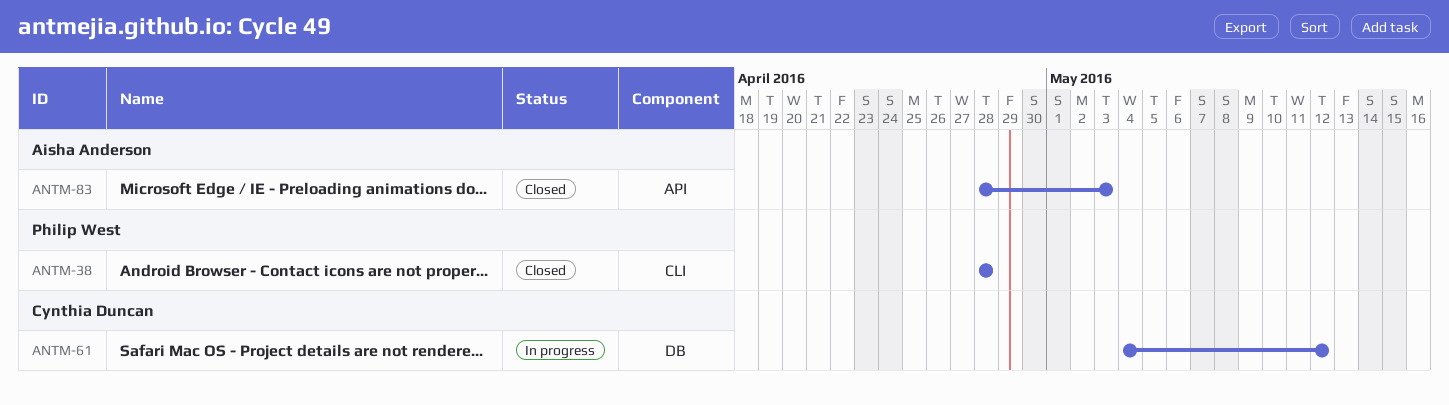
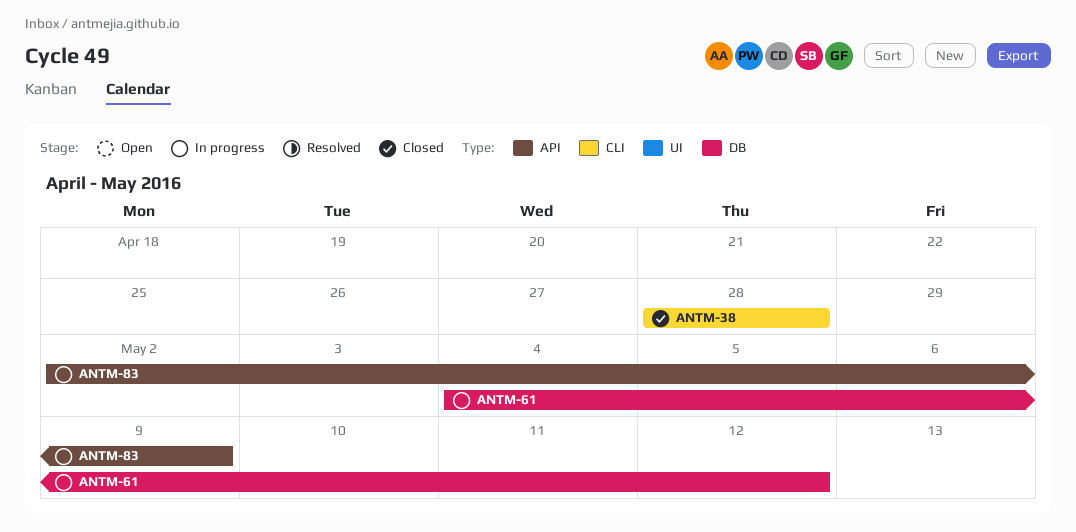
ANTM-83, status: Closed -> In progress
ANTM-83, start: Apr 28 -> May 2
ANTM-83, due: May 3 -> May 9

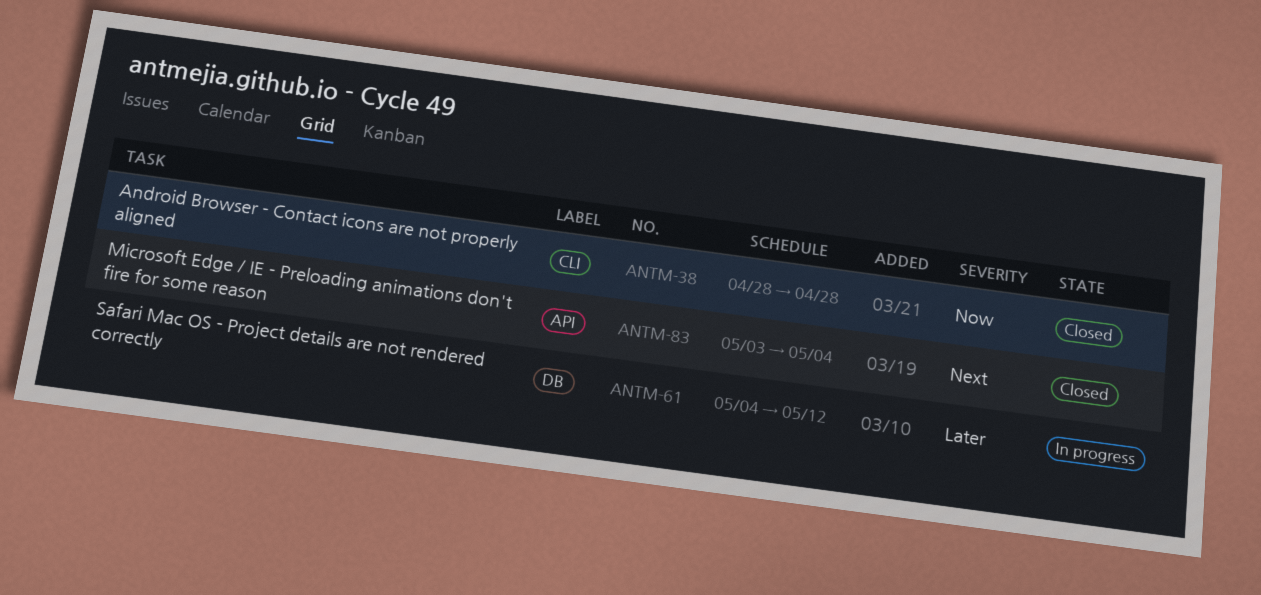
ANTM-83, status: In progress -> Closed
ANTM-83, start: May 2 -> May 3
ANTM-83, due: May 9 -> May 4

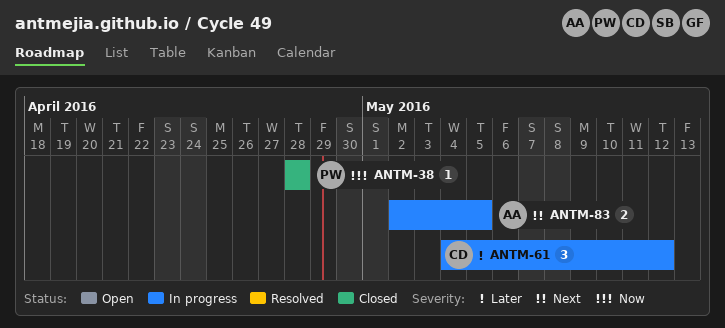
ANTM-83, status: Closed -> In progress
ANTM-83, start: May 3 -> May 2
ANTM-83, due: May 4 -> May 5

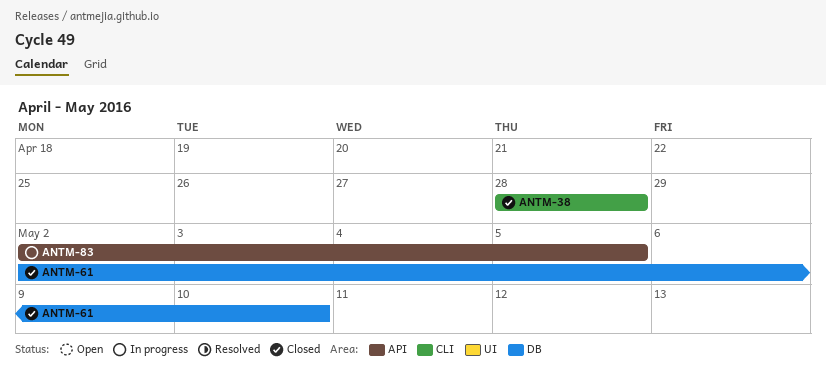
ANTM-61, status: In progress -> Closed
ANTM-61, start: May 4 -> May 2
ANTM-61, due: May 12 -> May 10

